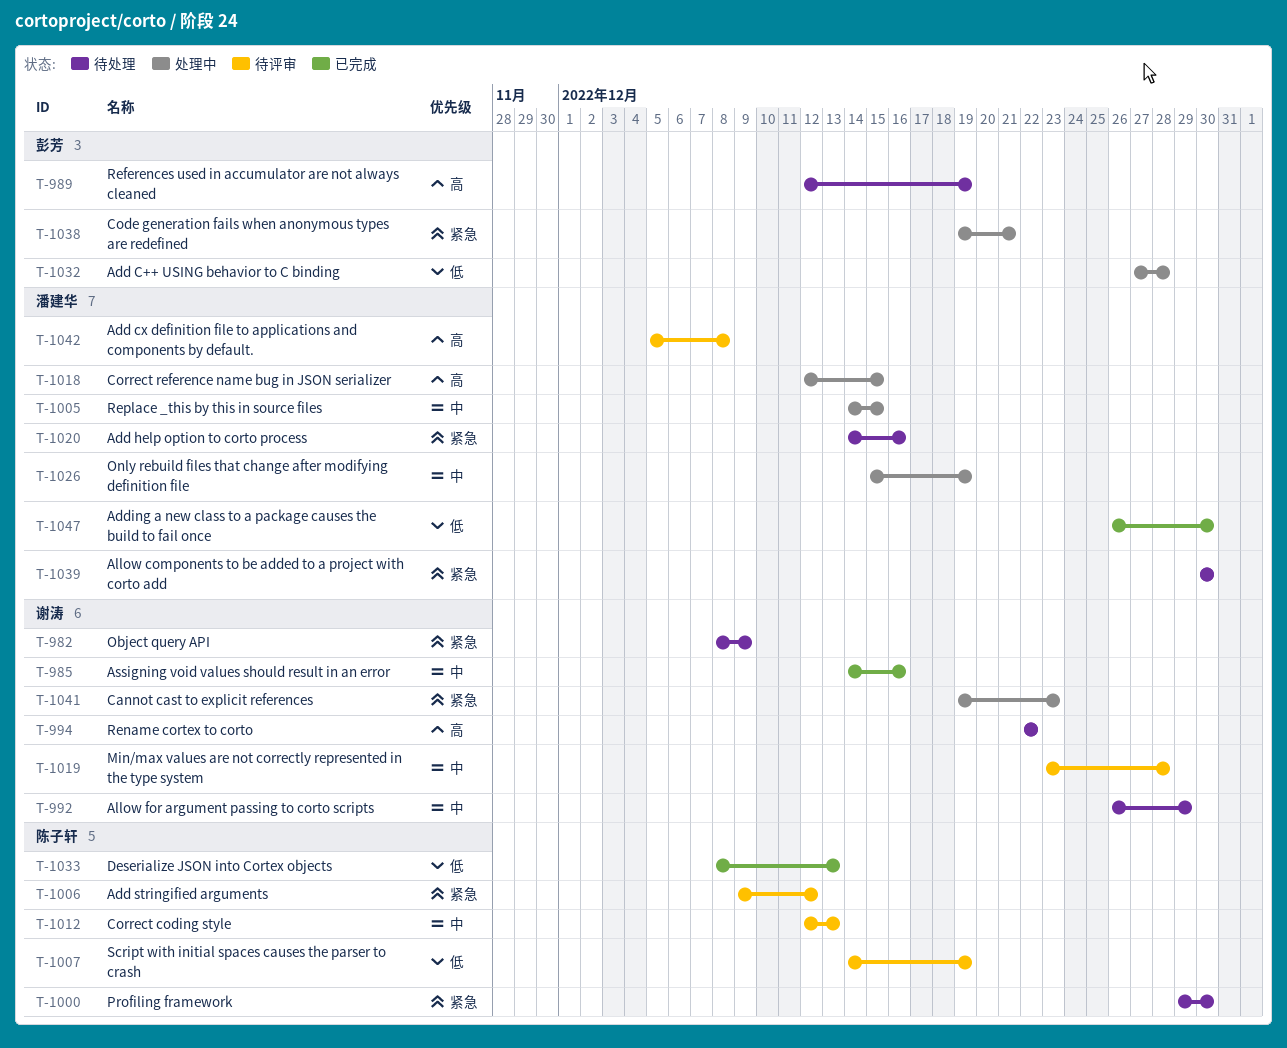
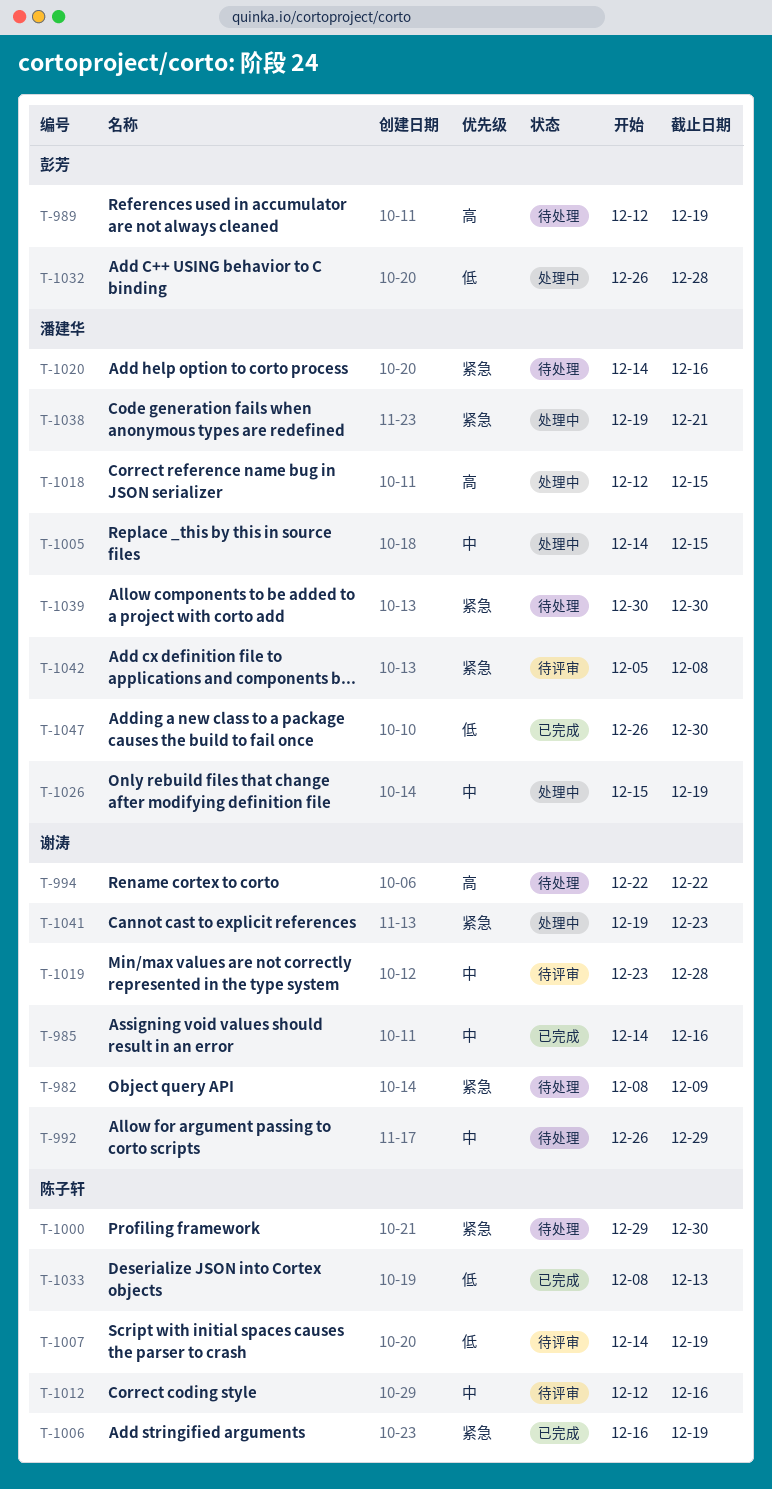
T-1006, status: 待评审 -> 已完成
T-1006, start: Dec 9 -> Dec 16
T-1006, due: Dec 12 -> Dec 19
T-1012, due: Dec 13 -> Dec 16
T-1032, start: Dec 27 -> Dec 26
T-1038, owner: 彭芳 -> 潘建华
T-1042, priority: 高 -> 紧急

